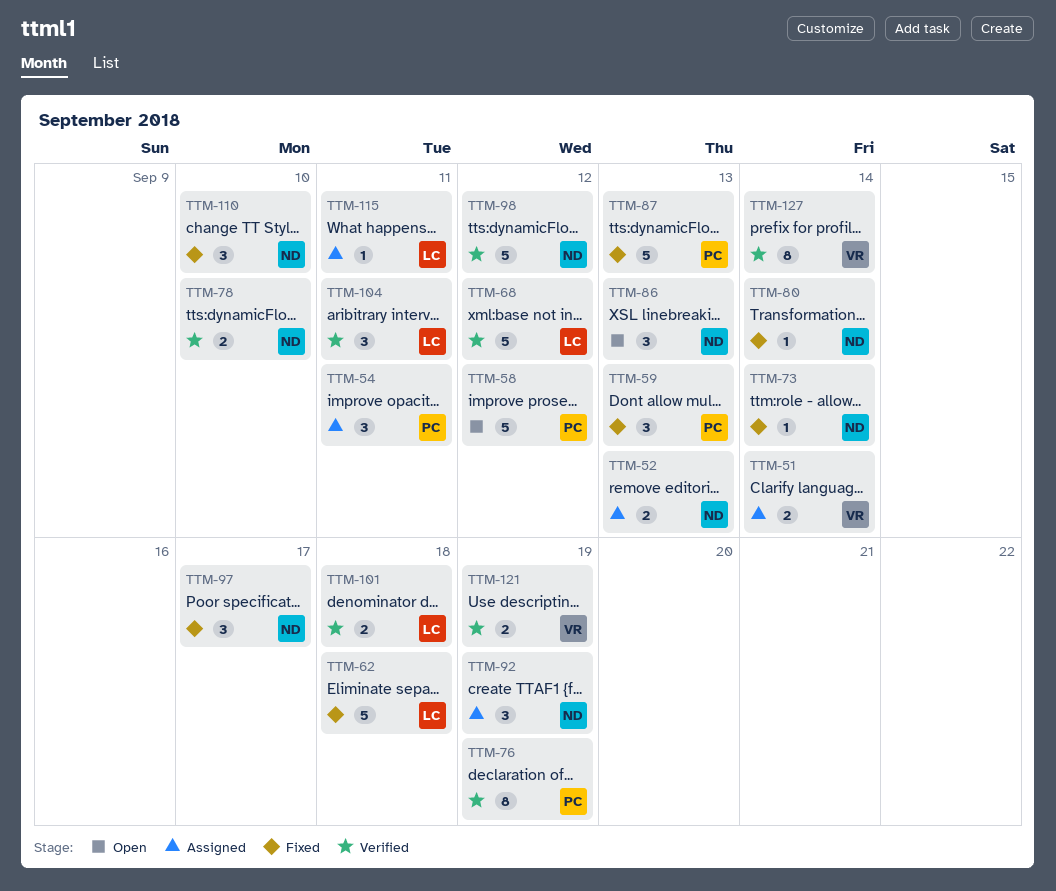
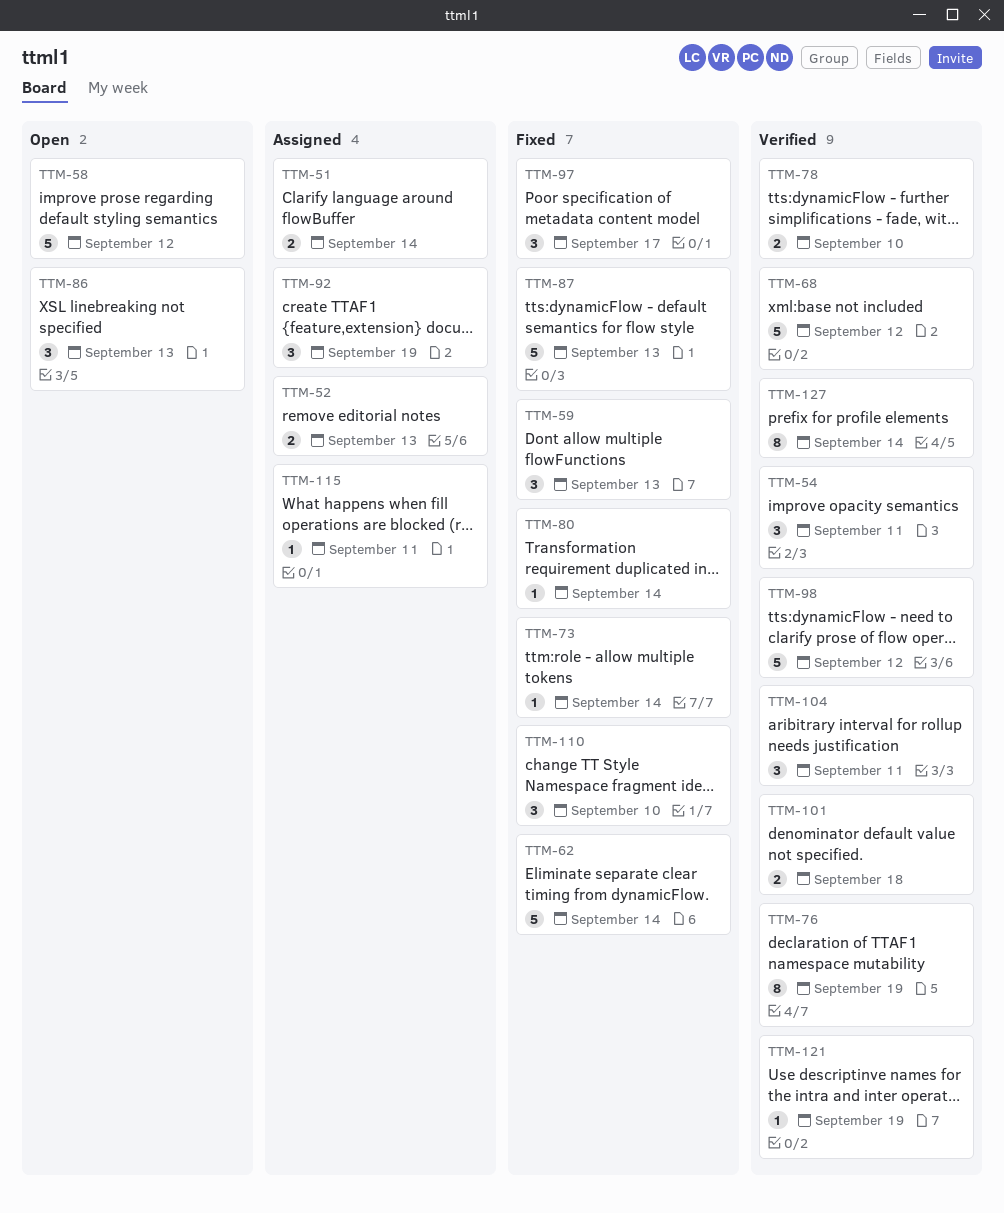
TTM-54, status: Assigned -> Verified
TTM-62, due: Sep 18 -> Sep 14
TTM-121, estimate: 2 -> 1

